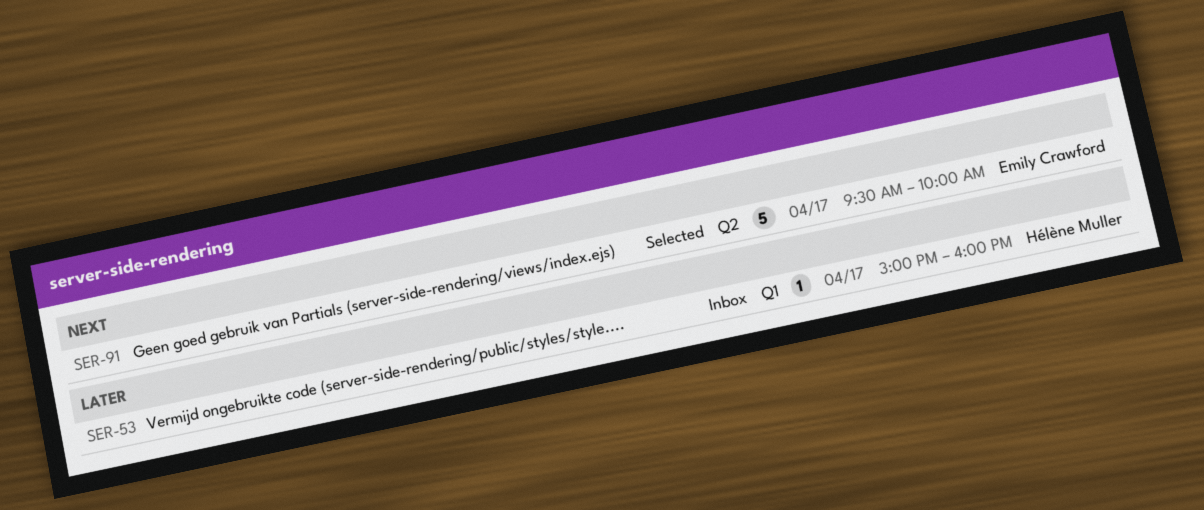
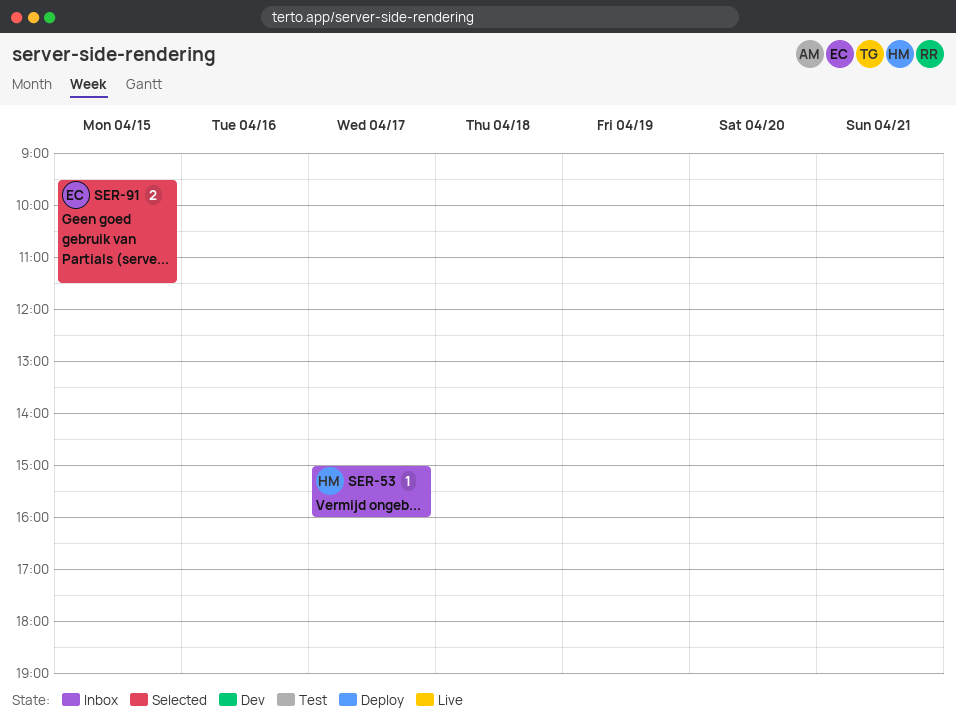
SER-91, estimate: 5 -> 2
SER-91, day: Apr 17 -> Apr 15
SER-91, ends: 10:00 -> 11:30

